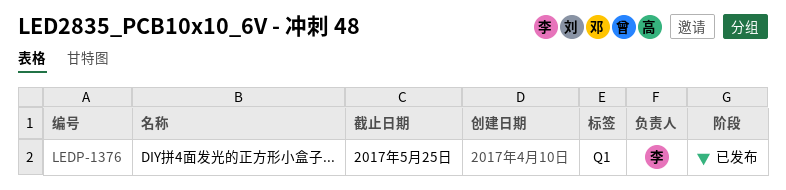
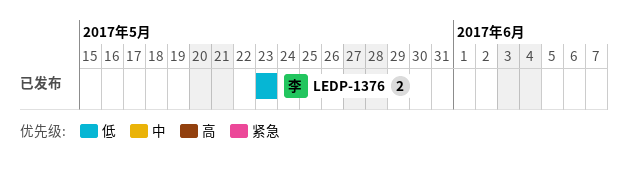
LEDP-1376, due: May 25 -> May 23

